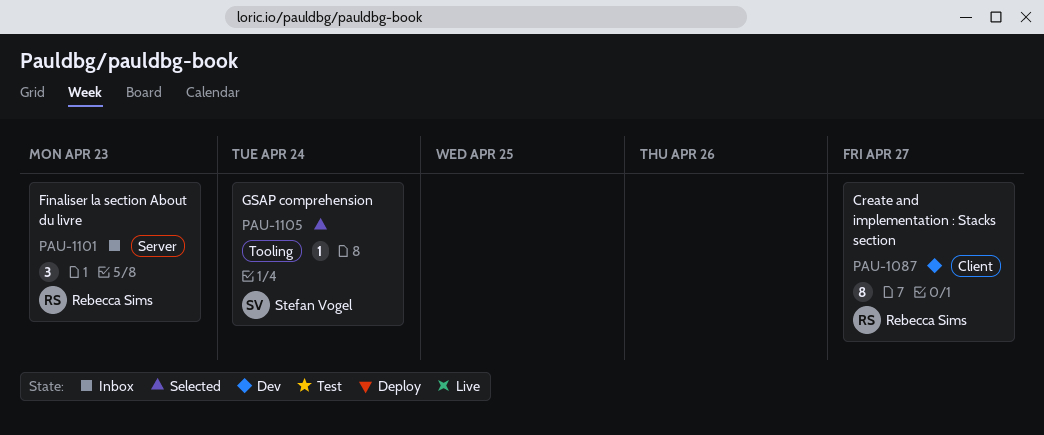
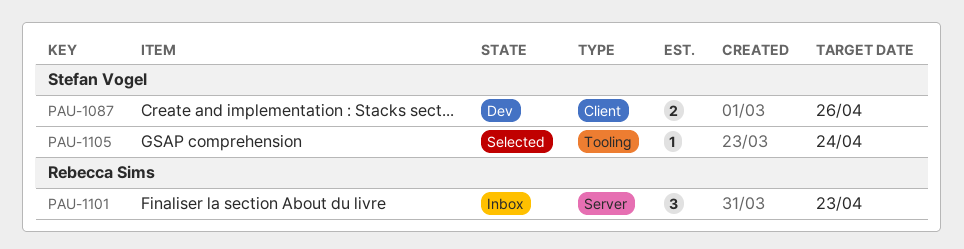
PAU-1087, owner: Rebecca Sims -> Stefan Vogel
PAU-1087, estimate: 8 -> 2
PAU-1087, due: Apr 27 -> Apr 26

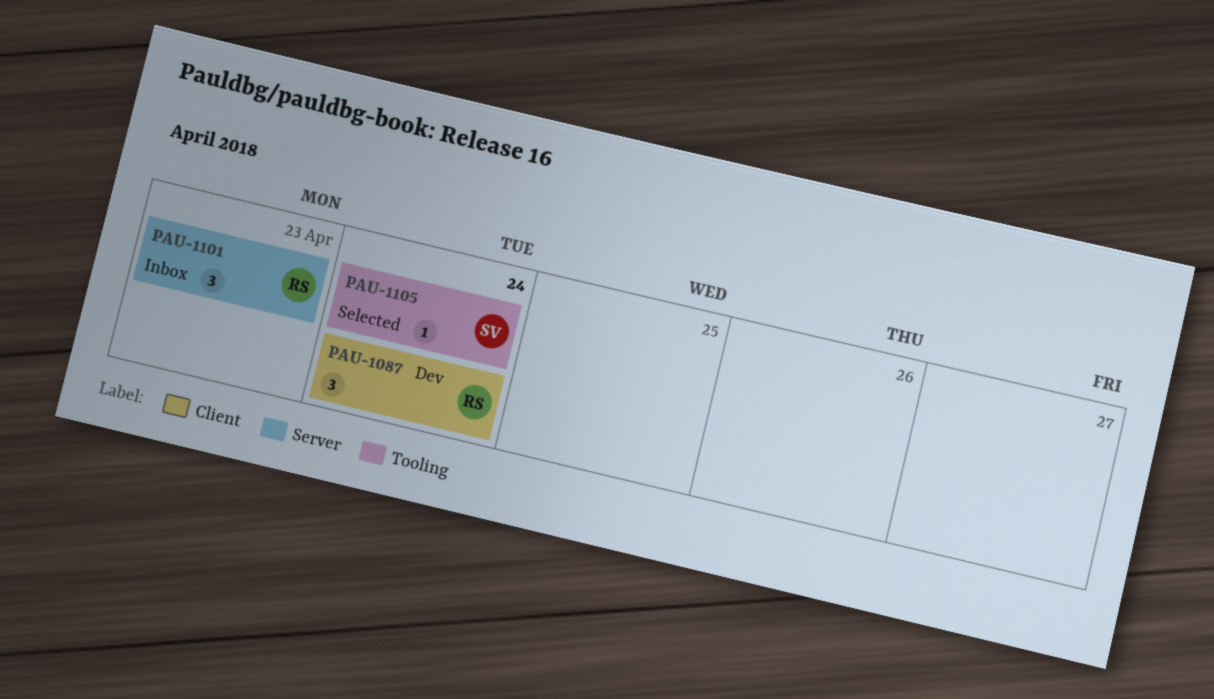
PAU-1087, owner: Stefan Vogel -> Rebecca Sims
PAU-1087, estimate: 2 -> 3
PAU-1087, due: Apr 26 -> Apr 24

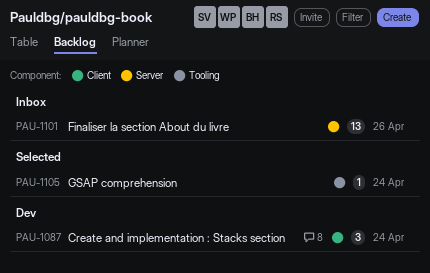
PAU-1101, estimate: 3 -> 13
PAU-1101, due: Apr 23 -> Apr 26

